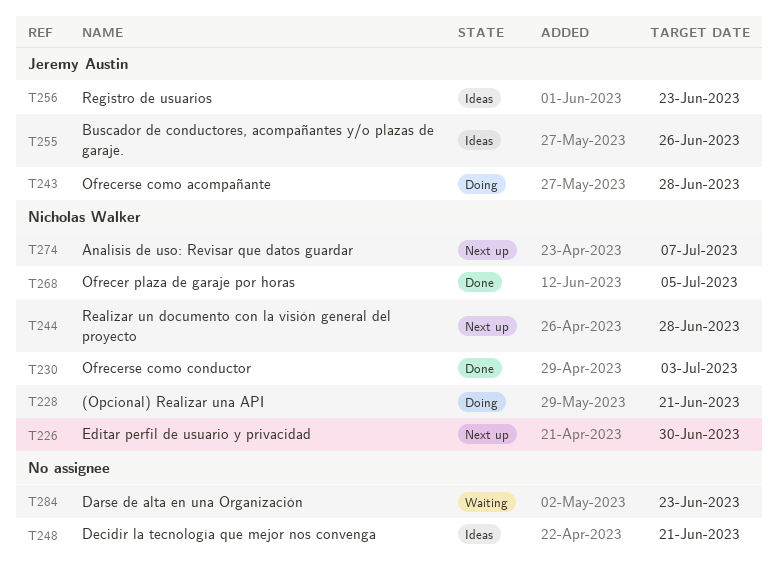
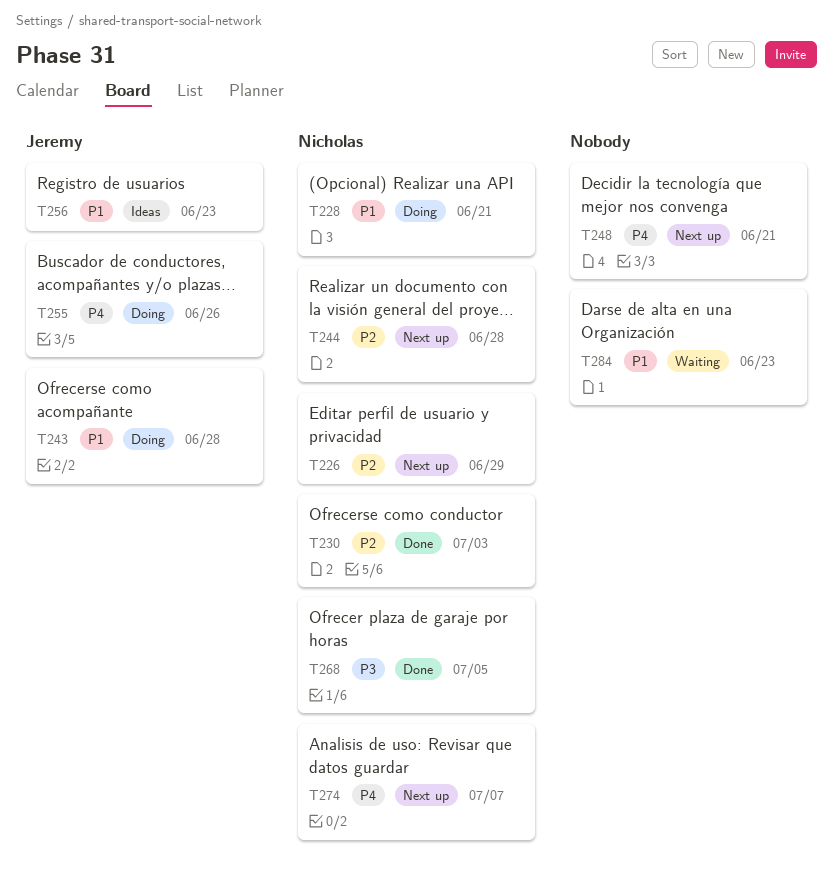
T226, due: Jun 30 -> Jun 29
T248, status: Ideas -> Next up
T255, status: Ideas -> Doing

